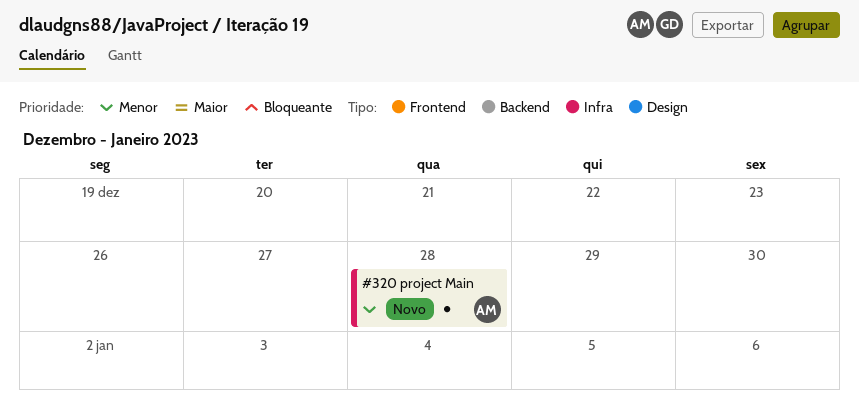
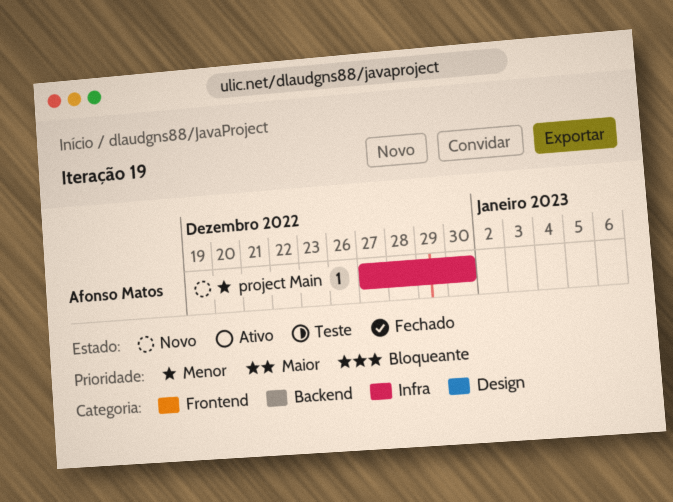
project Main, due: Dec 28 -> Dec 30

